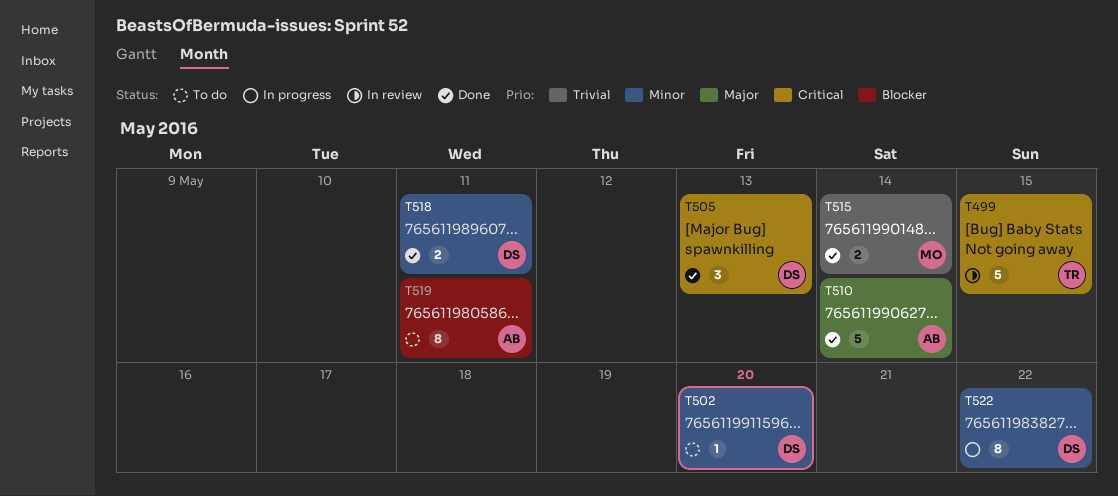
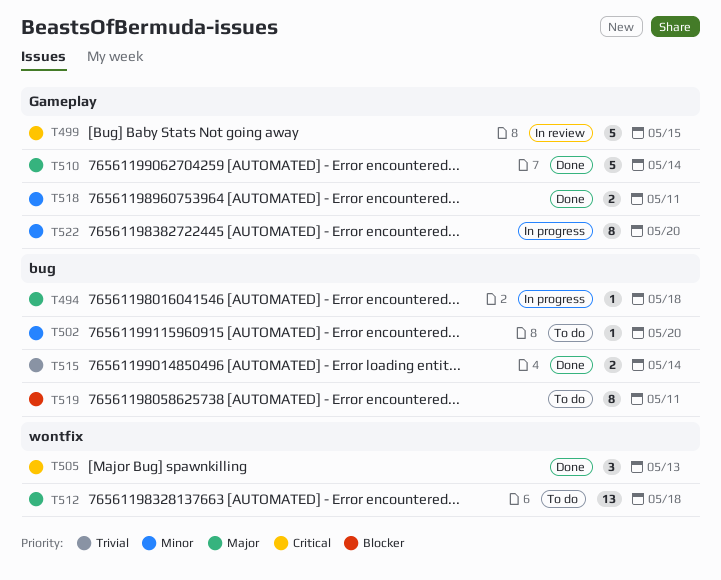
T494: none -> present
T512: none -> present
T522, due: May 22 -> May 20

